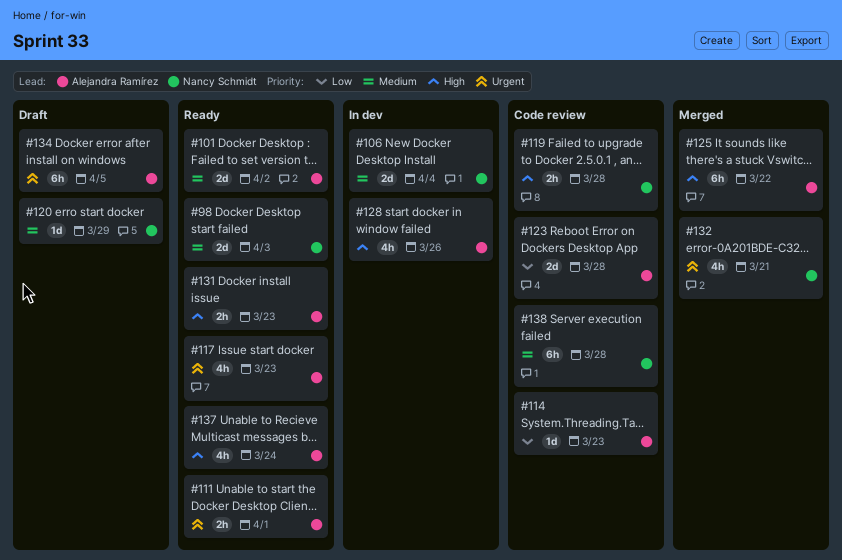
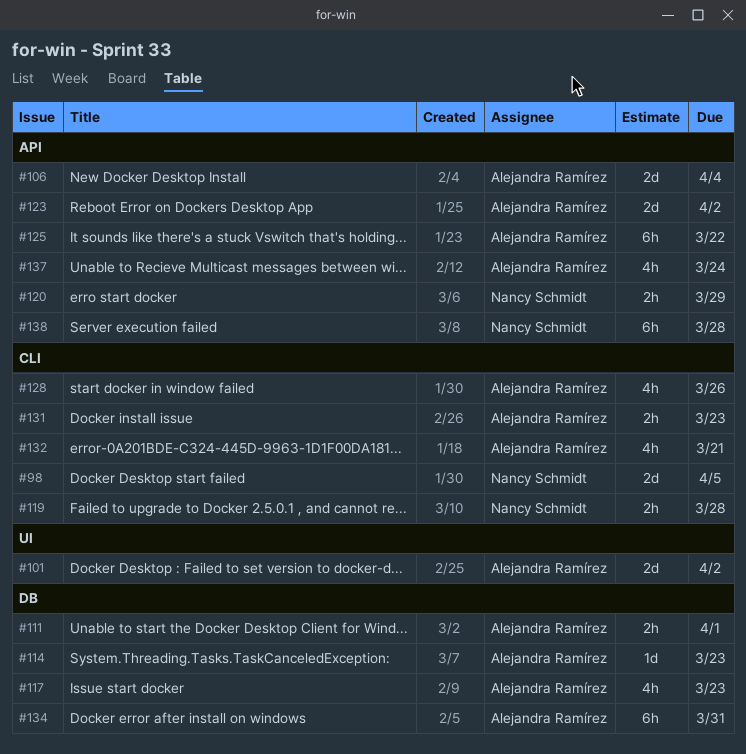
#98, due: Apr 3 -> Apr 5
#106, owner: Nancy Schmidt -> Alejandra Ramírez
#120, estimate: 1d -> 2h
#123, due: Mar 28 -> Apr 2
#132, owner: Nancy Schmidt -> Alejandra Ramírez
#134, due: Apr 5 -> Mar 31

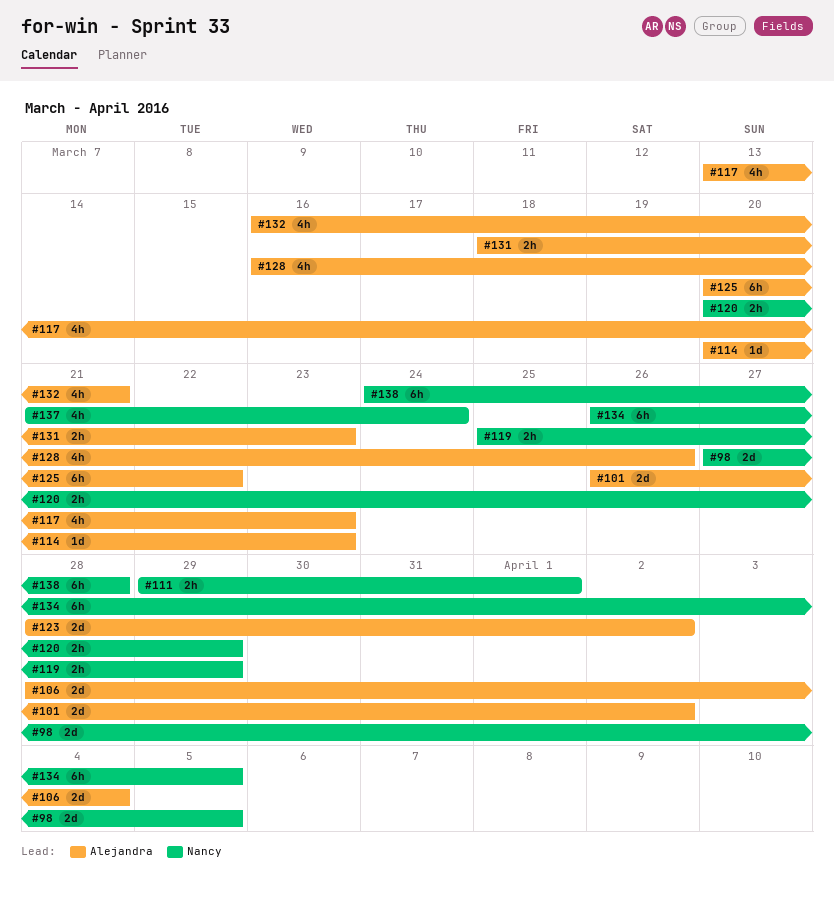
#111, owner: Alejandra Ramírez -> Nancy Schmidt
#119, due: Mar 28 -> Mar 29
#134, owner: Alejandra Ramírez -> Nancy Schmidt
#134, due: Mar 31 -> Apr 5
#137, owner: Alejandra Ramírez -> Nancy Schmidt

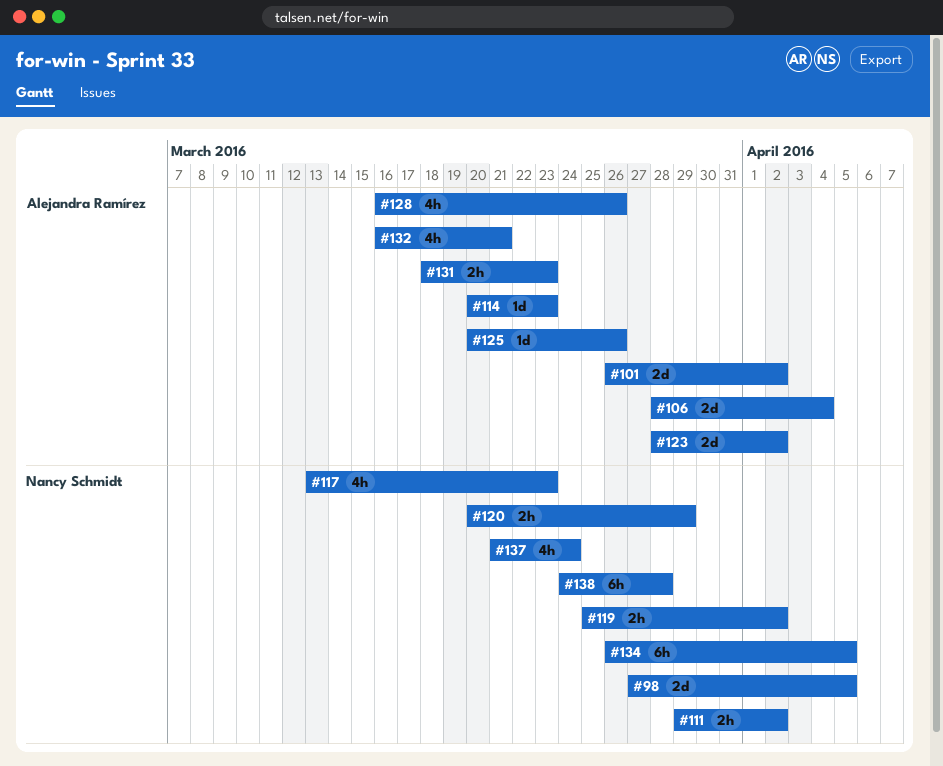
#111, due: Apr 1 -> Apr 2
#117, owner: Alejandra Ramírez -> Nancy Schmidt
#119, due: Mar 29 -> Apr 2
#125, estimate: 6h -> 1d
#125, due: Mar 22 -> Mar 26

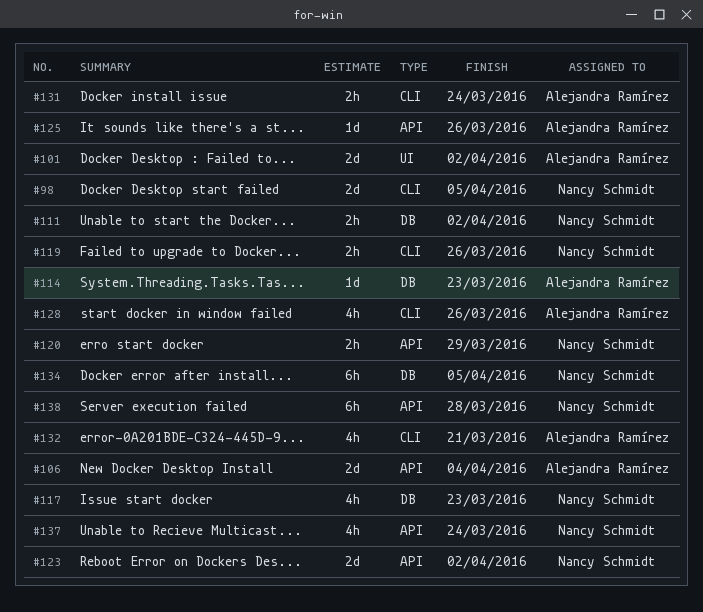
#119, due: Apr 2 -> Mar 26
#123, owner: Alejandra Ramírez -> Nancy Schmidt
#131, due: Mar 23 -> Mar 24

